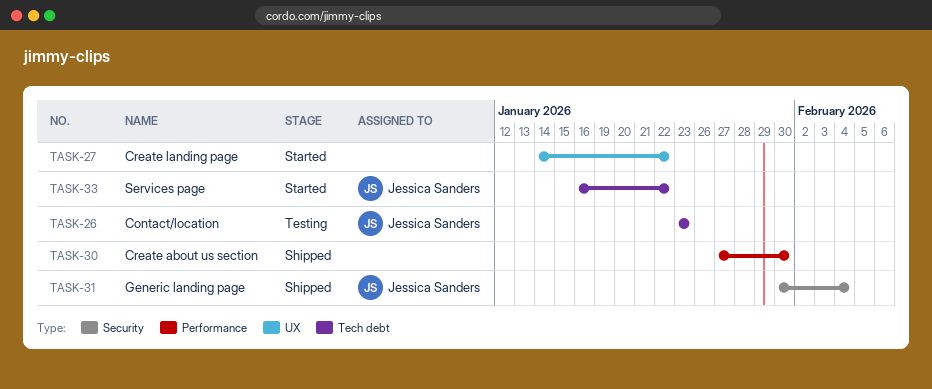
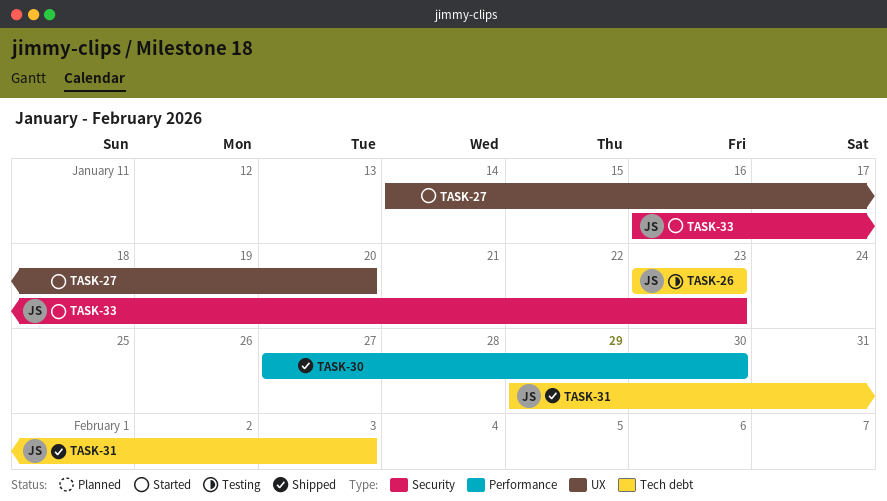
TASK-27, due: Jan 22 -> Jan 20
TASK-31, label: Security -> Tech debt
TASK-31, start: Jan 30 -> Jan 29
TASK-31, due: Feb 4 -> Feb 3
TASK-33, label: Tech debt -> Security
TASK-33, due: Jan 22 -> Jan 23

